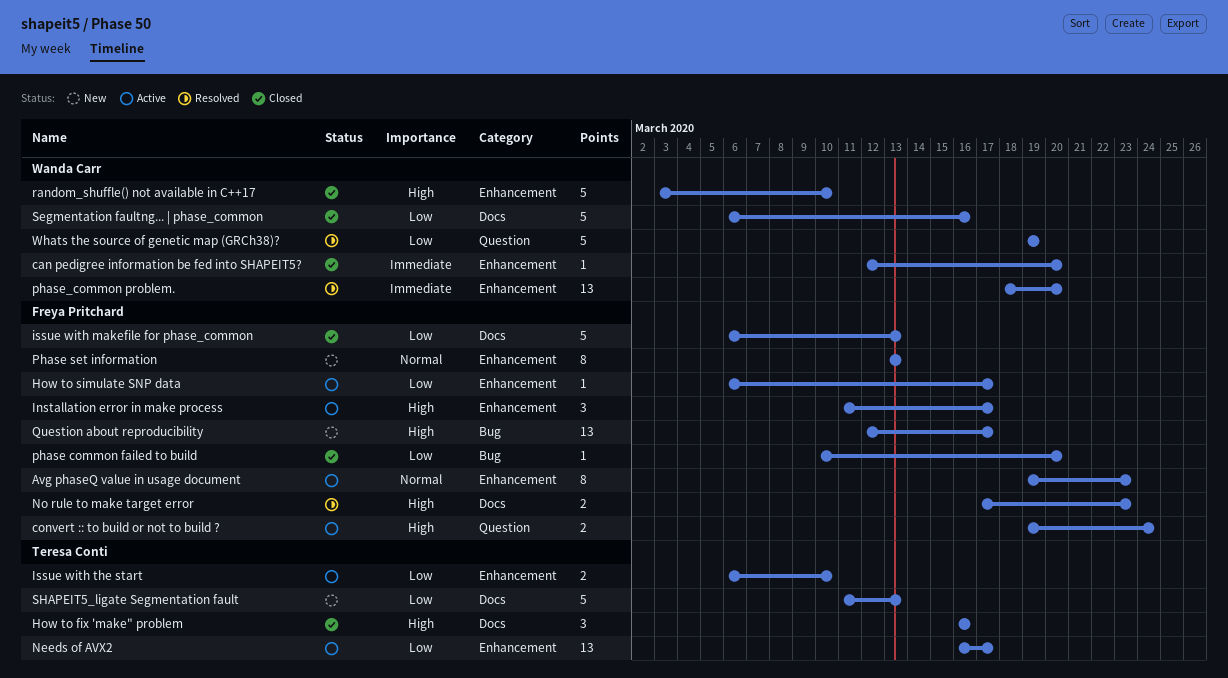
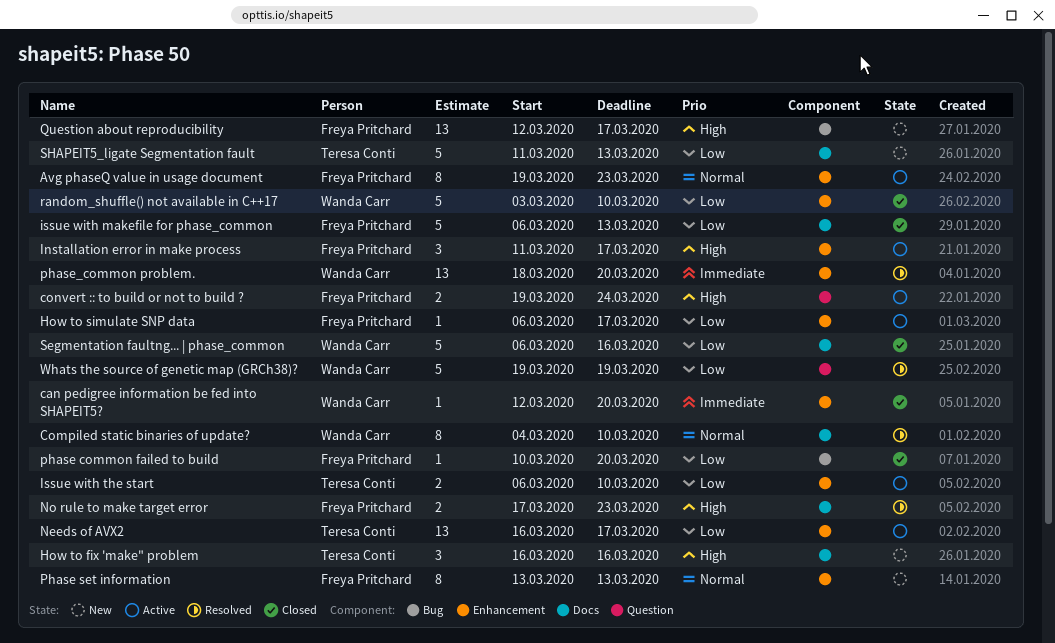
Compiled static binaries of update?: none -> present
How to fix 'make" problem, status: Closed -> New
random_shuffle() not available in C++17, priority: High -> Low

